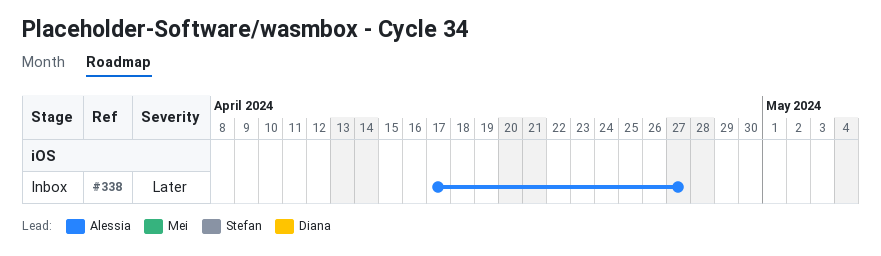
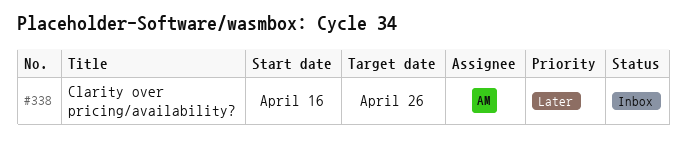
#338, start: Apr 17 -> Apr 16
#338, due: Apr 27 -> Apr 26

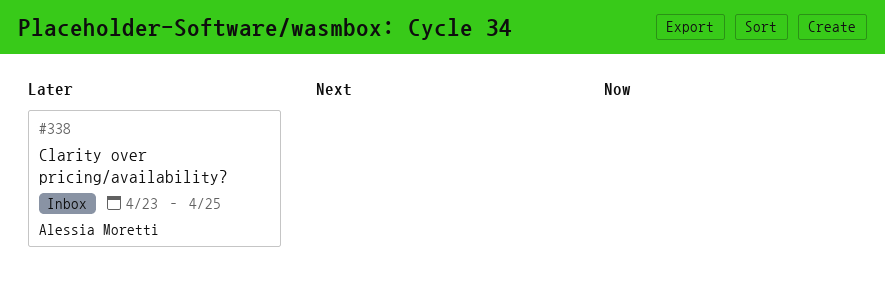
#338, start: Apr 16 -> Apr 23
#338, due: Apr 26 -> Apr 25

